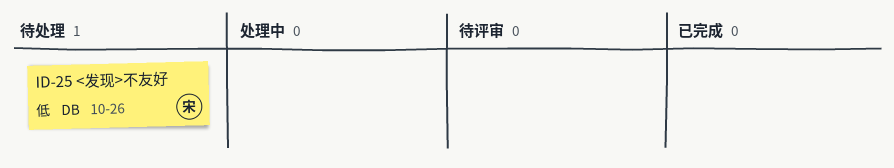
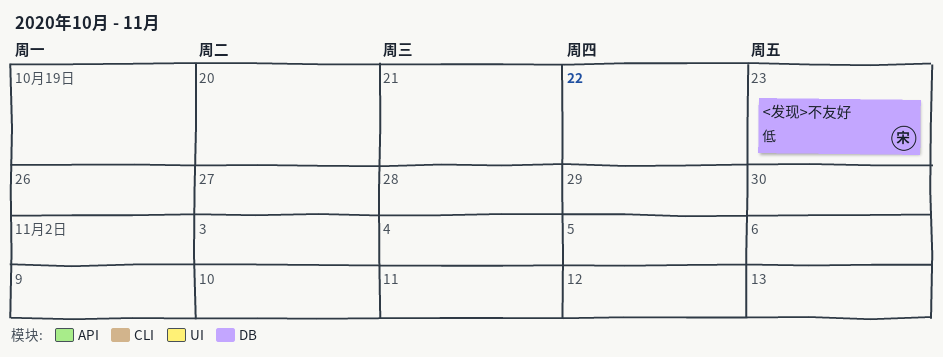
<发现>不友好, due: Oct 26 -> Oct 23

